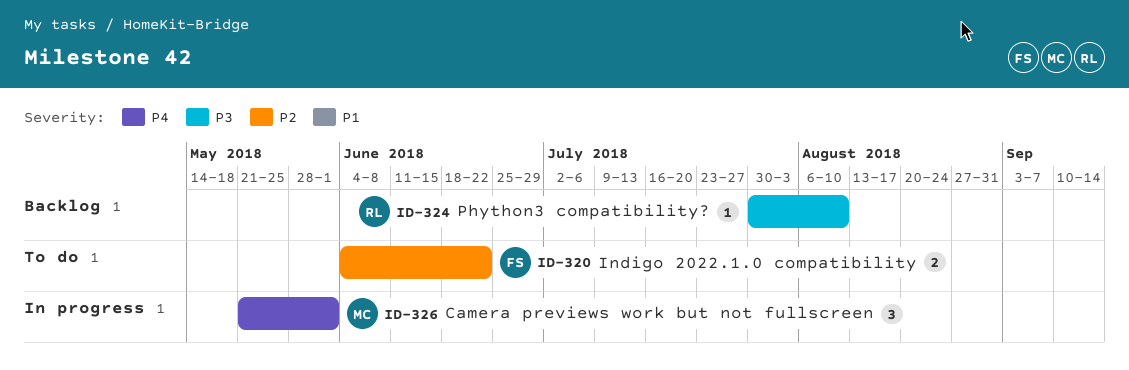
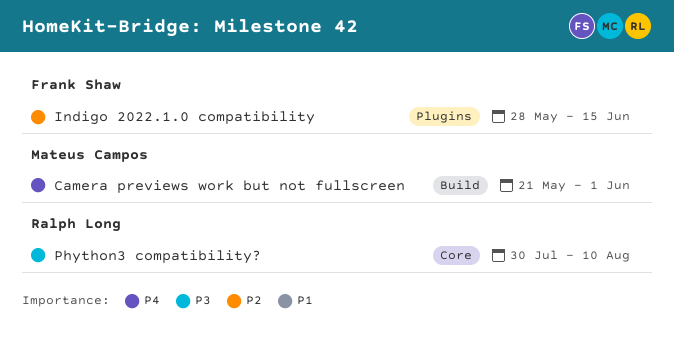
Indigo 2022.1.0 compatibility, start: Jun 4 -> May 28
Indigo 2022.1.0 compatibility, due: Jun 22 -> Jun 15

